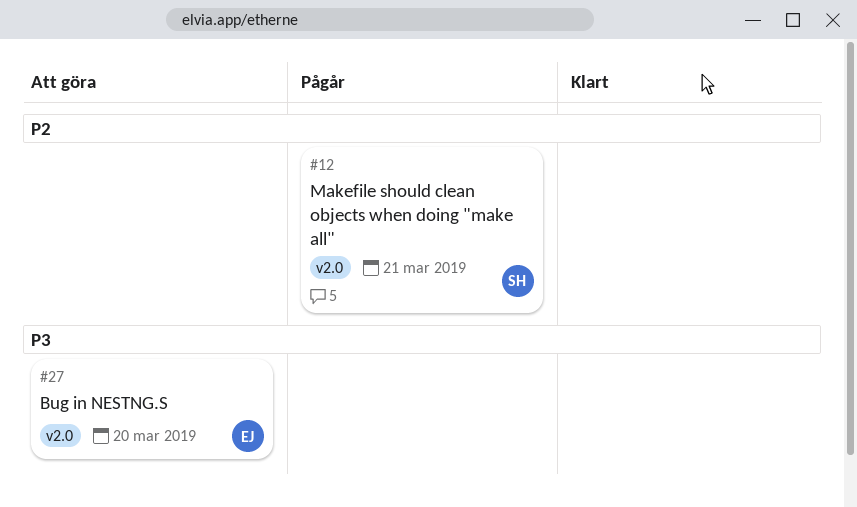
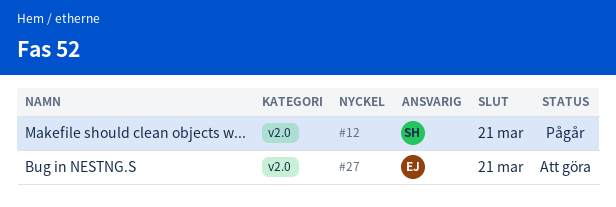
#27, due: Mar 20 -> Mar 21

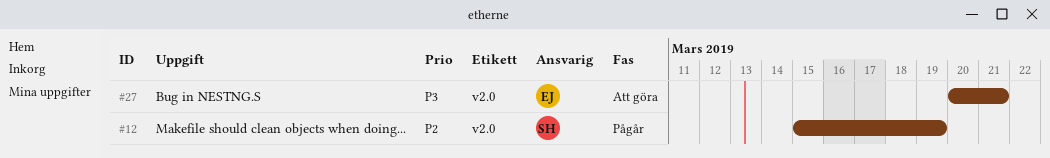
#12, due: Mar 21 -> Mar 19

